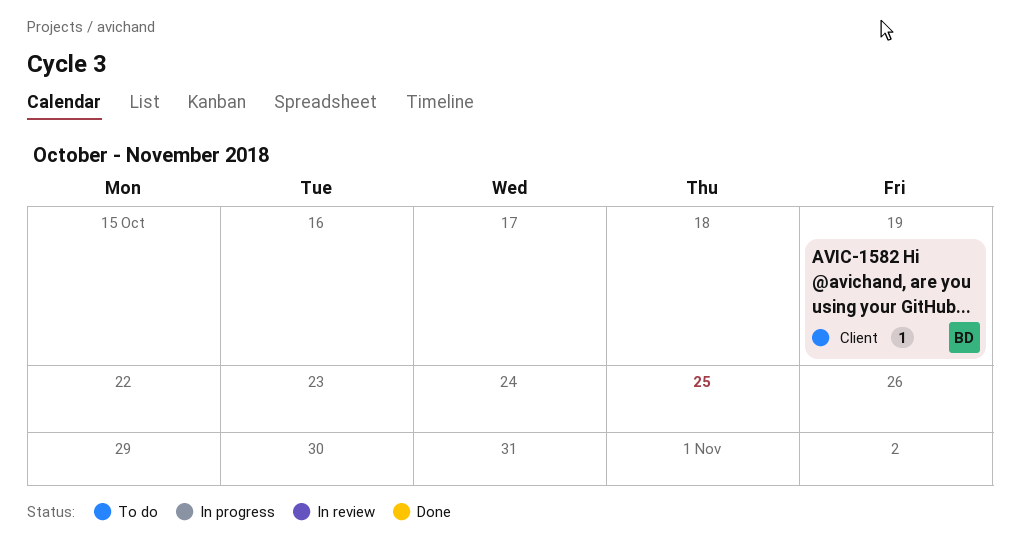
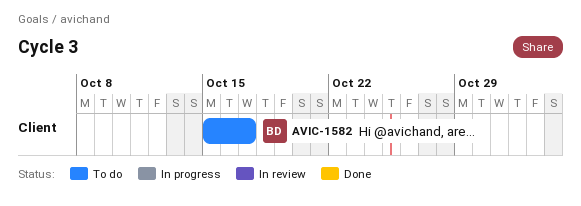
AVIC-1582, due: Oct 19 -> Oct 17

